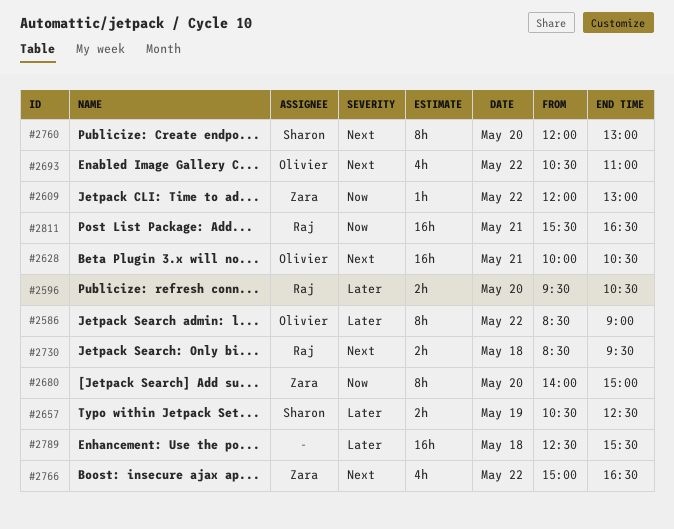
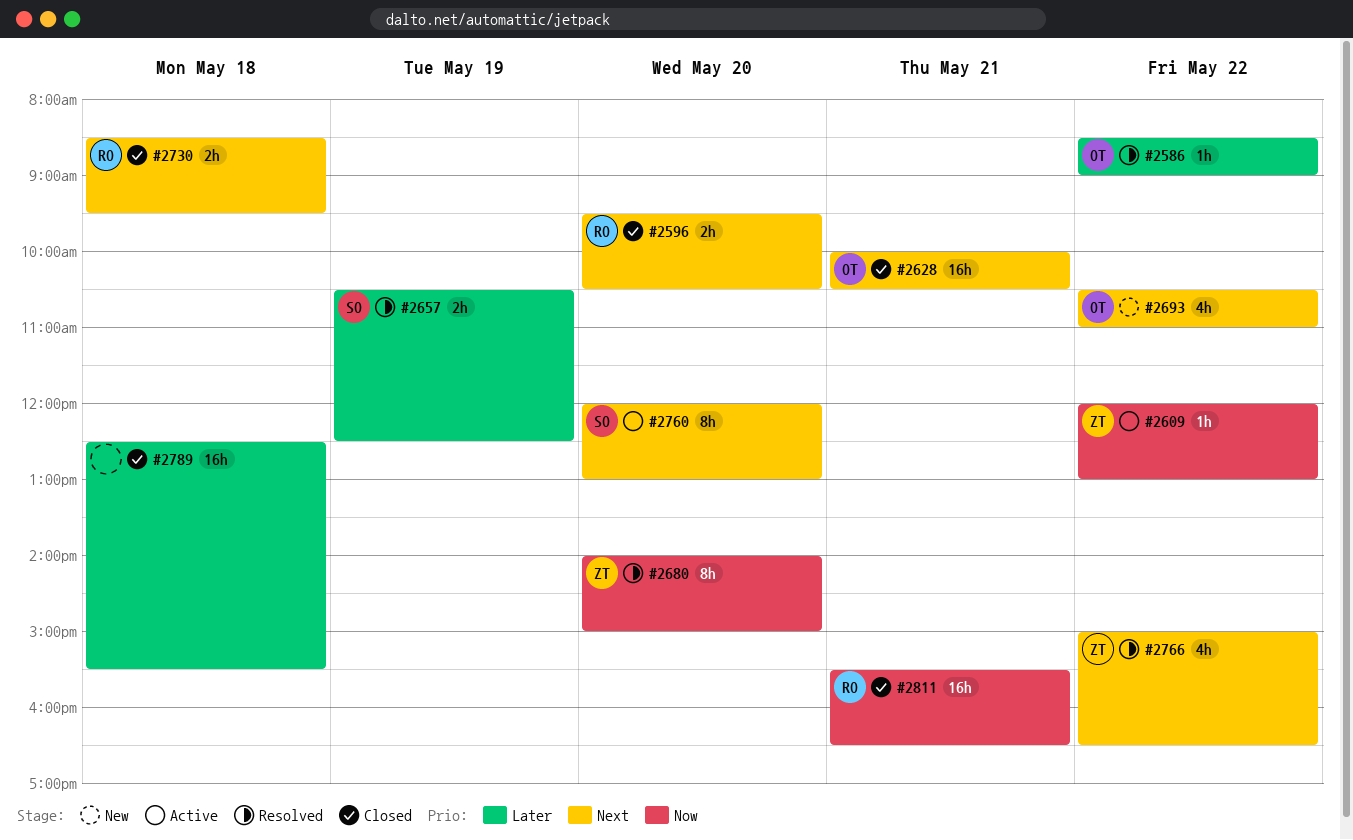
#2586, estimate: 8h -> 1h
#2596, priority: Later -> Next

